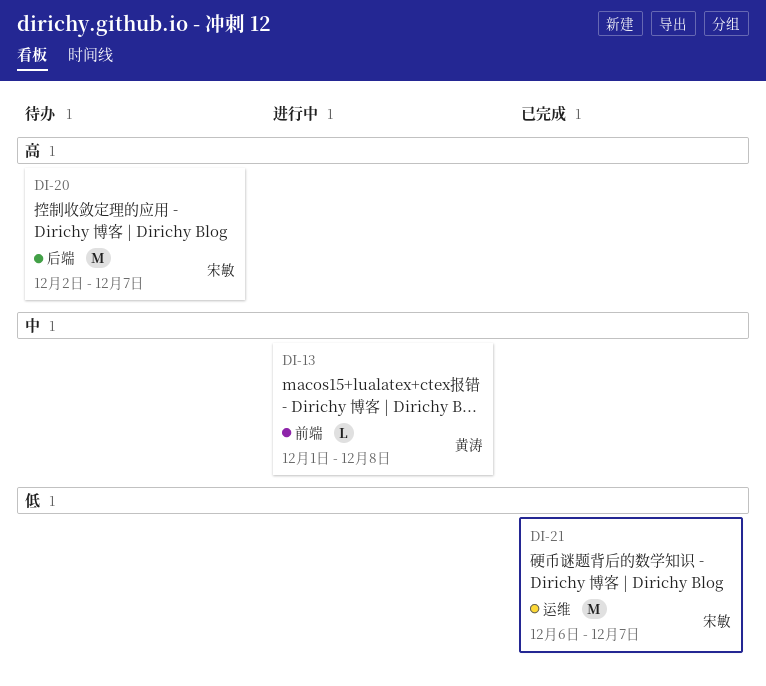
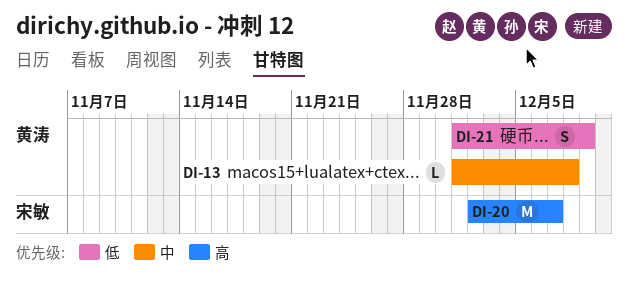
DI-21, owner: 宋敏 -> 黄涛
DI-21, estimate: M -> S
DI-21, start: Dec 6 -> Dec 1
DI-21, due: Dec 7 -> Dec 9

